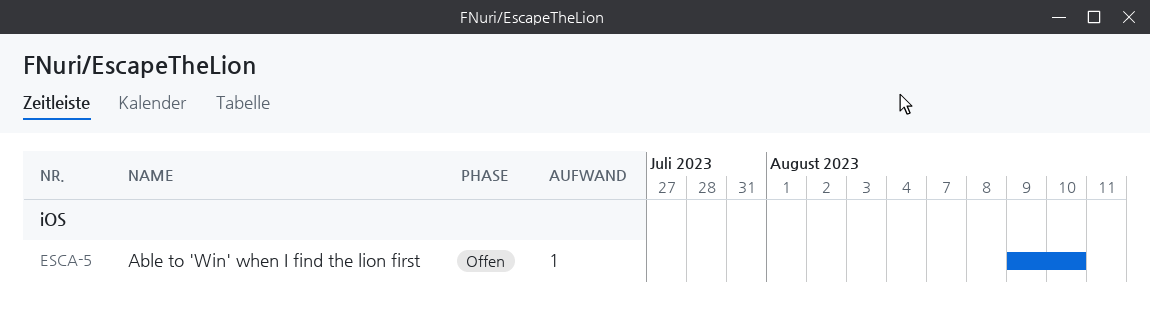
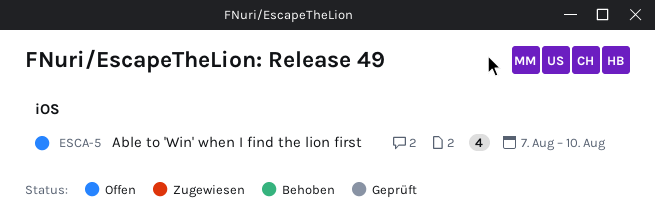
ESCA-5, estimate: 1 -> 4
ESCA-5, start: Aug 9 -> Aug 7

